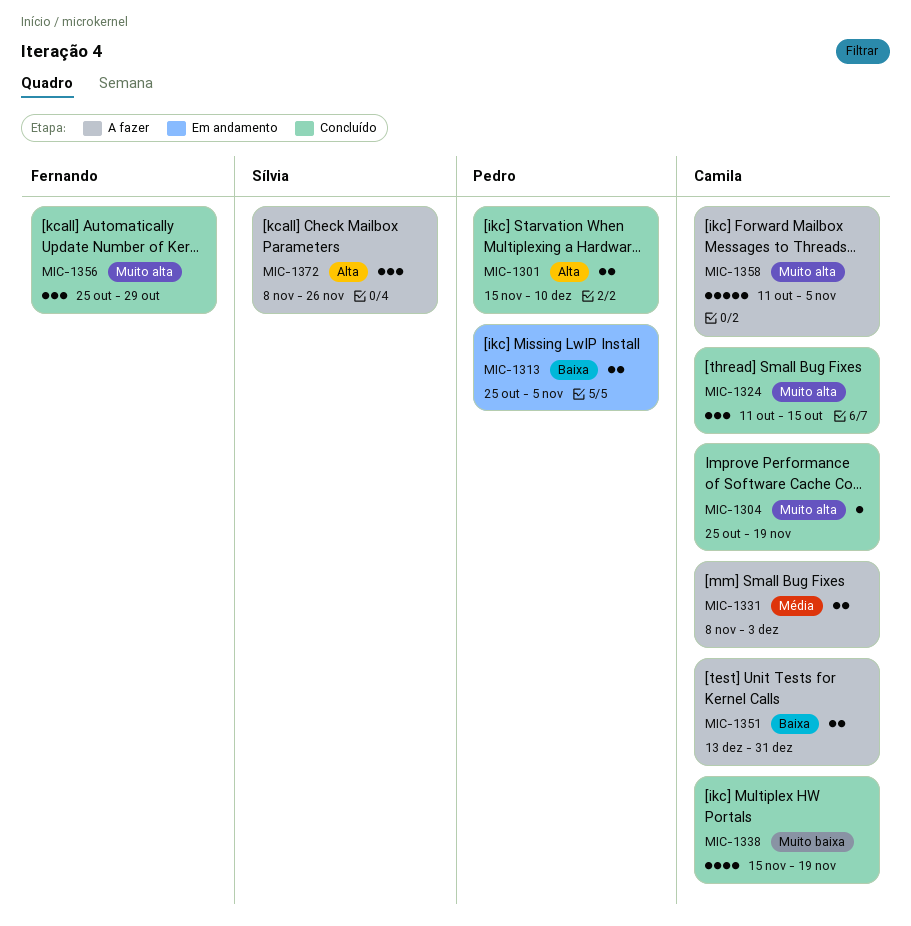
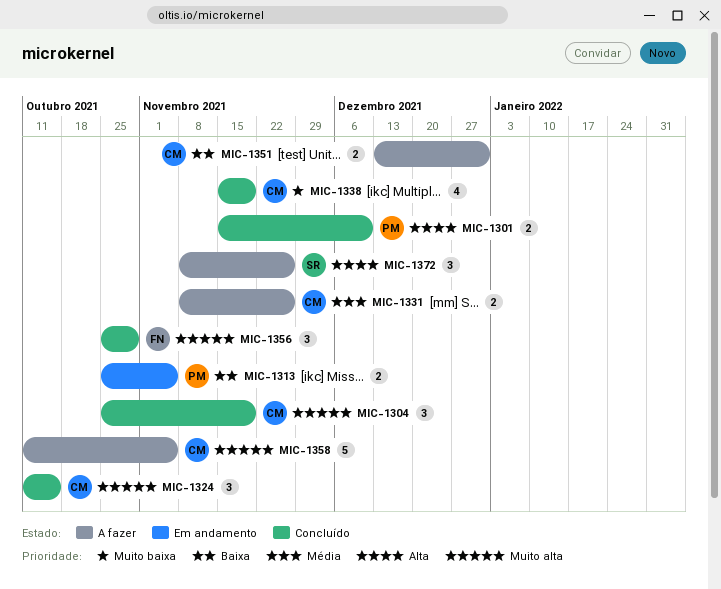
MIC-1304, estimate: 1 -> 3
MIC-1331, due: Dec 3 -> Nov 26

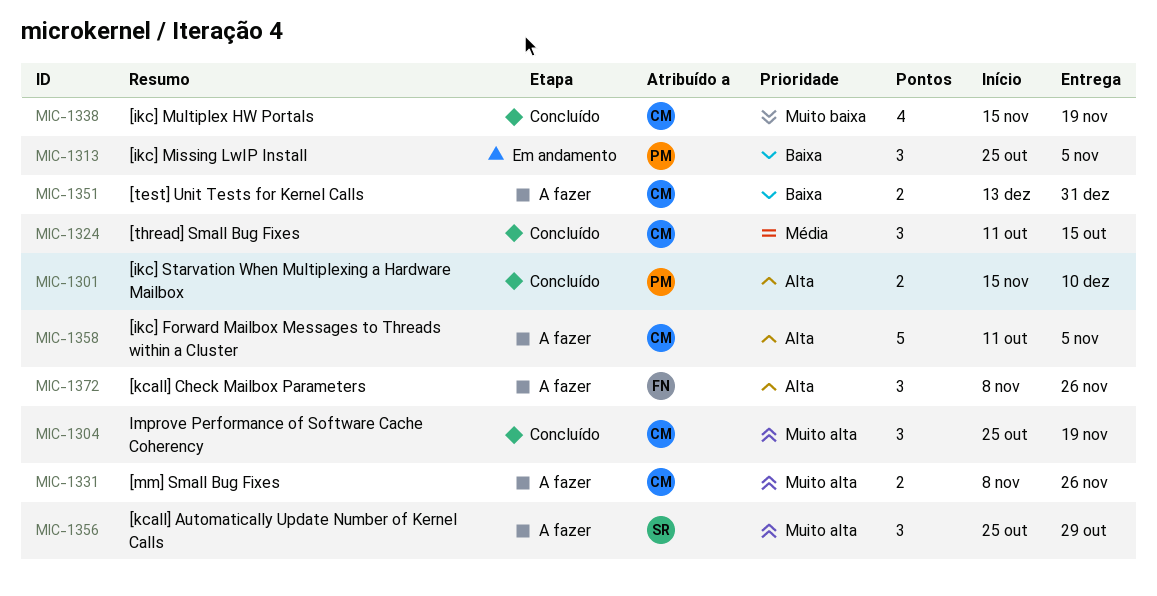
MIC-1313, estimate: 2 -> 3
MIC-1324, priority: Muito alta -> Média
MIC-1331, priority: Média -> Muito alta
MIC-1356, status: Concluído -> A fazer
MIC-1356, owner: FN -> SR
MIC-1358, priority: Muito alta -> Alta
MIC-1372, owner: SR -> FN

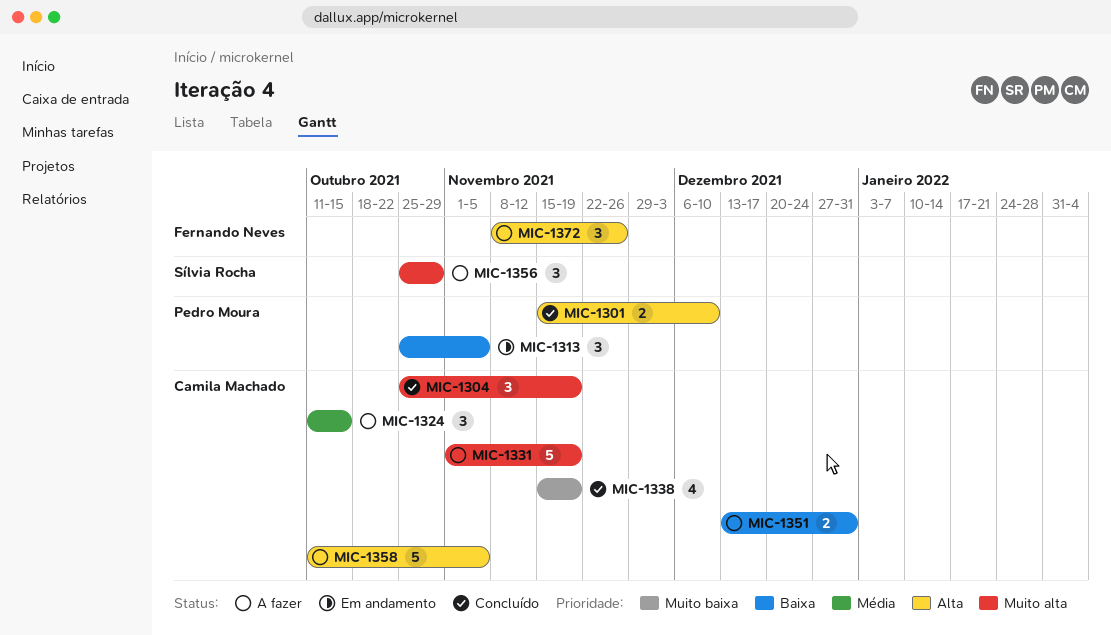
MIC-1324, status: Concluído -> A fazer
MIC-1331, estimate: 2 -> 5
MIC-1331, start: Nov 8 -> Nov 1
MIC-1331, due: Nov 26 -> Nov 19

